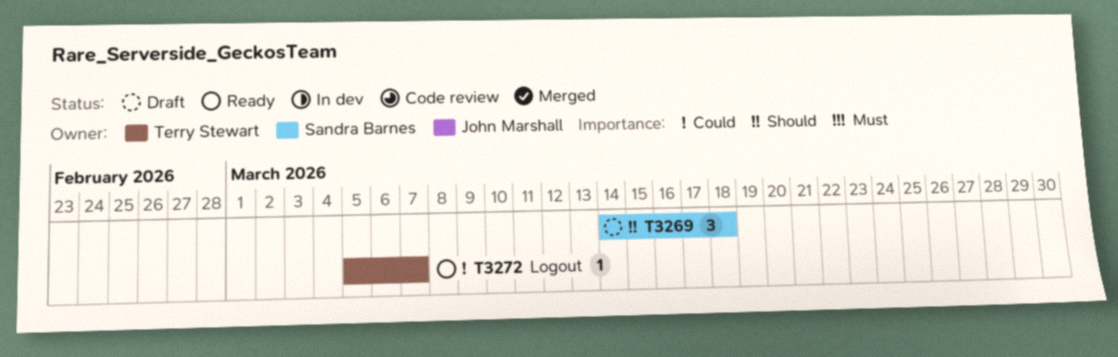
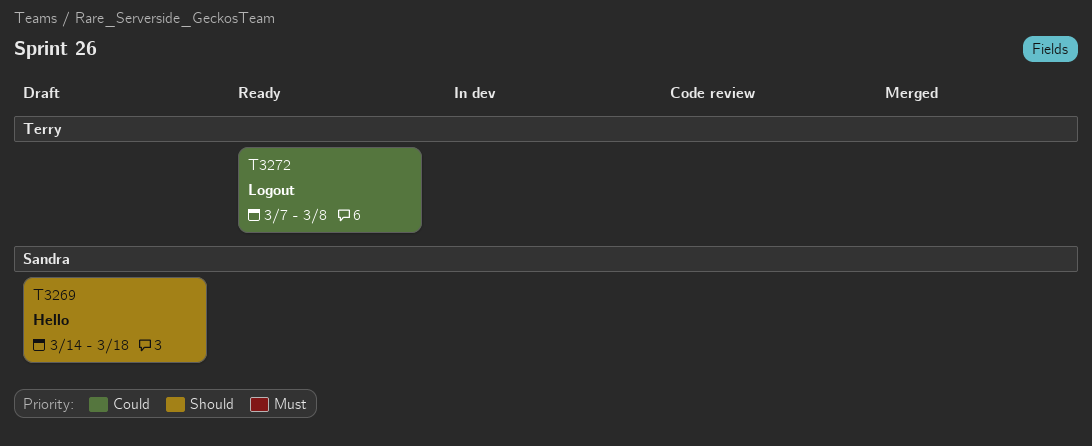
T3272, start: Mar 5 -> Mar 7
T3272, due: Mar 7 -> Mar 8

